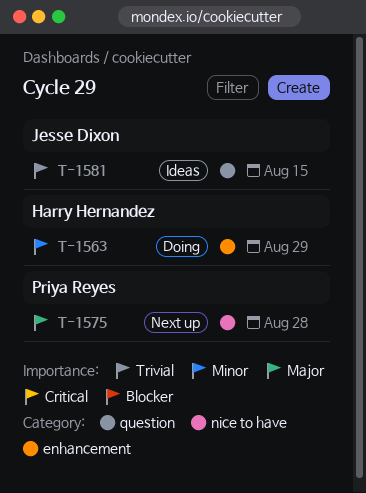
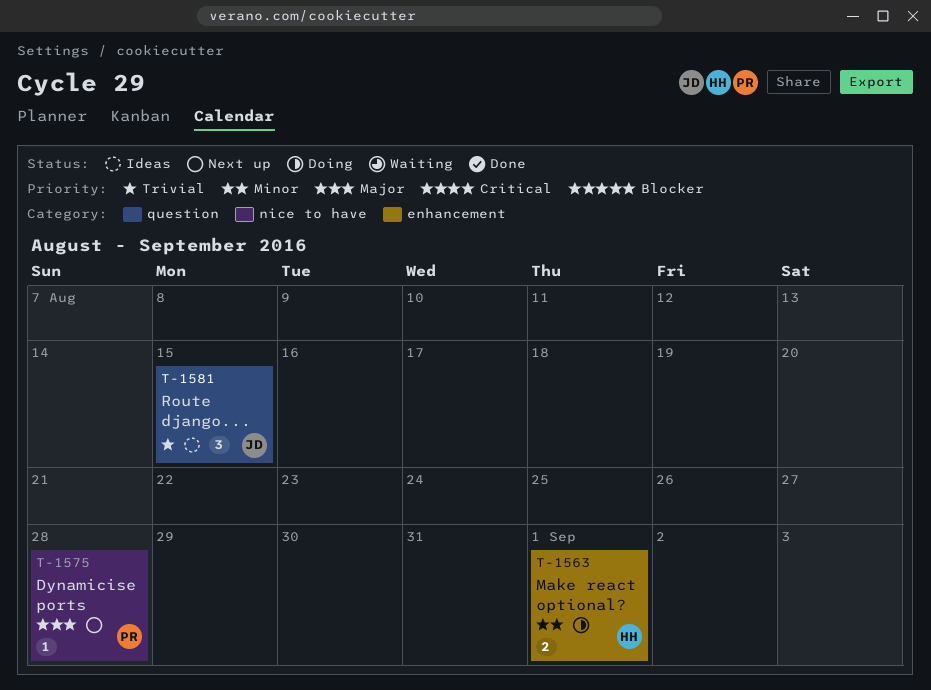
T-1563, due: Aug 29 -> Sep 1

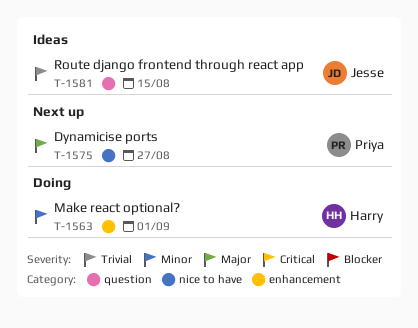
T-1575, due: Aug 28 -> Aug 27

